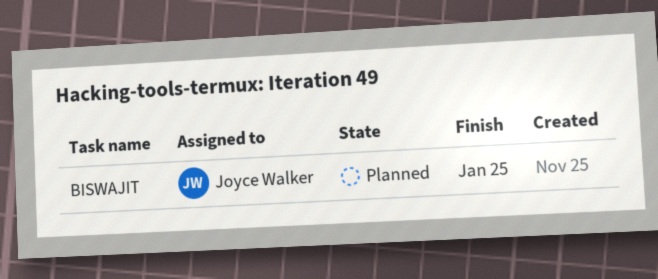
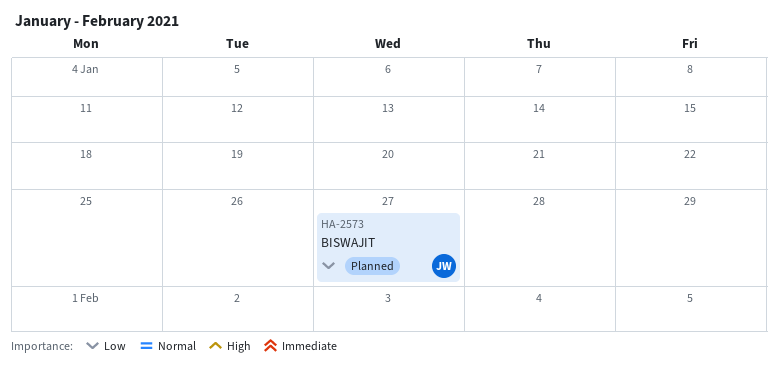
BISWAJIT, due: Jan 25 -> Jan 27

